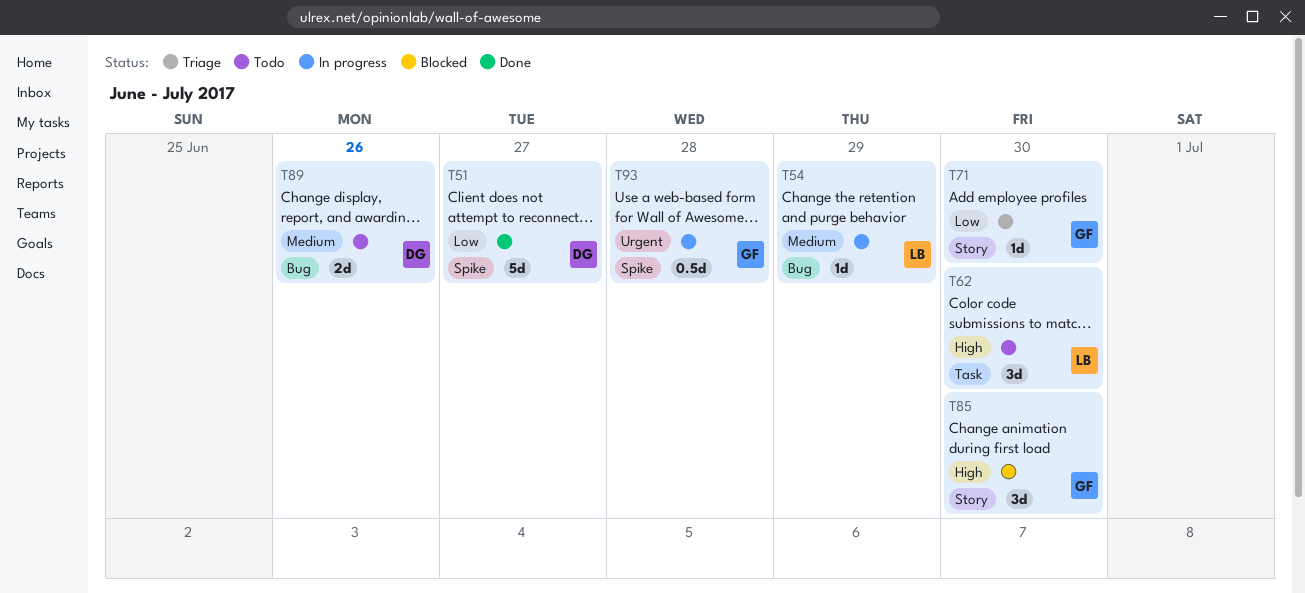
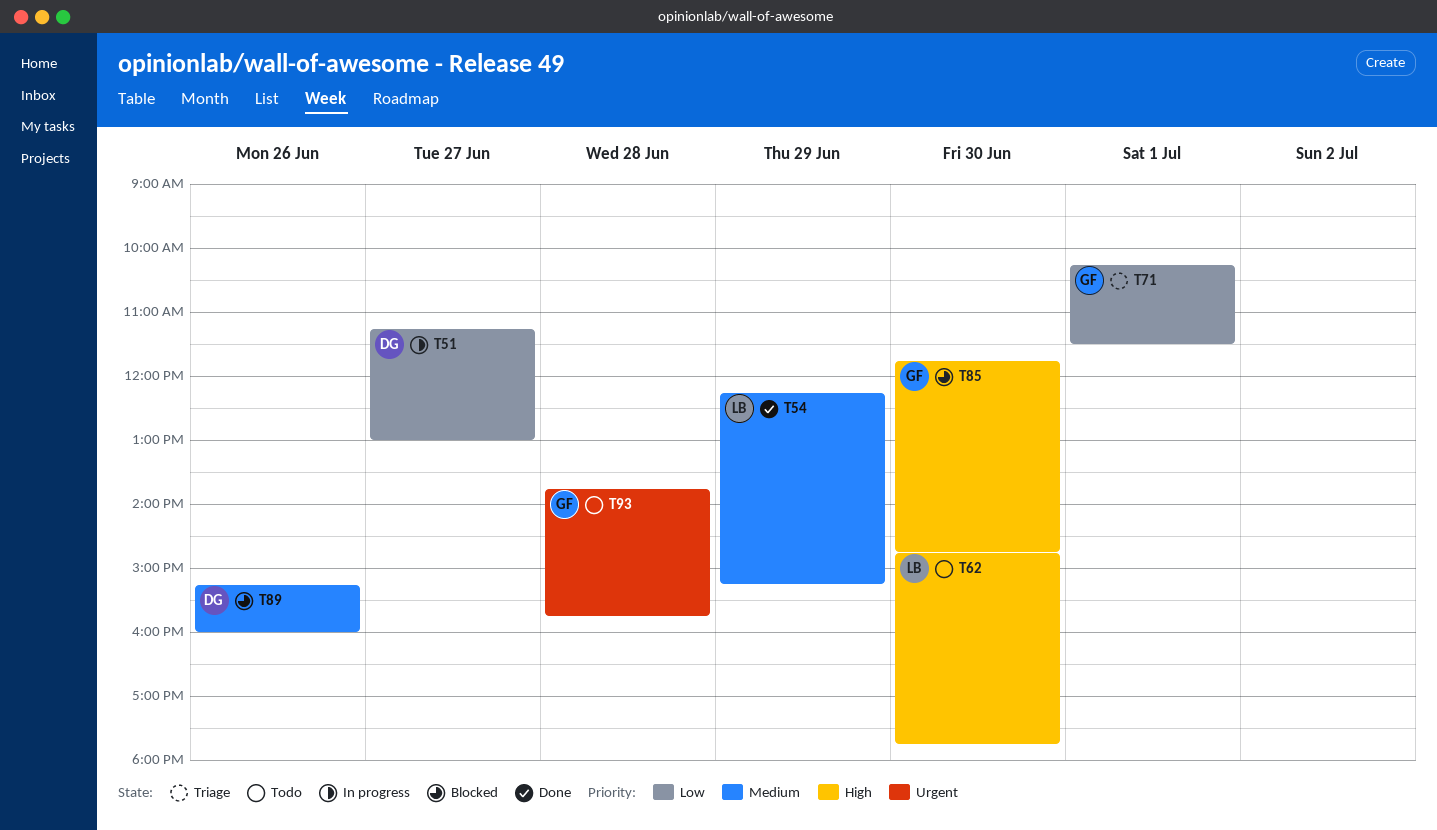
T51, status: Done -> In progress
T54, status: In progress -> Done
T71, day: Jun 30 -> Jul 1
T89, status: Todo -> Blocked
T93, status: In progress -> Todo

